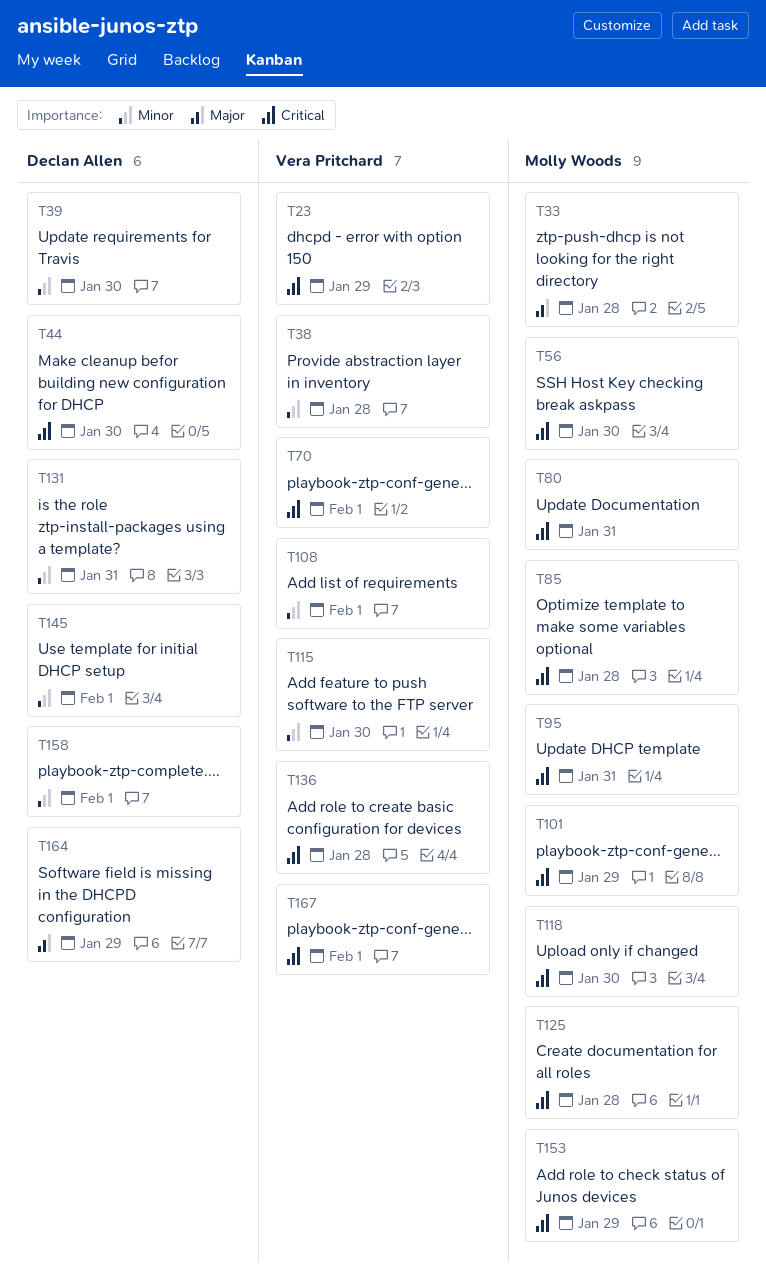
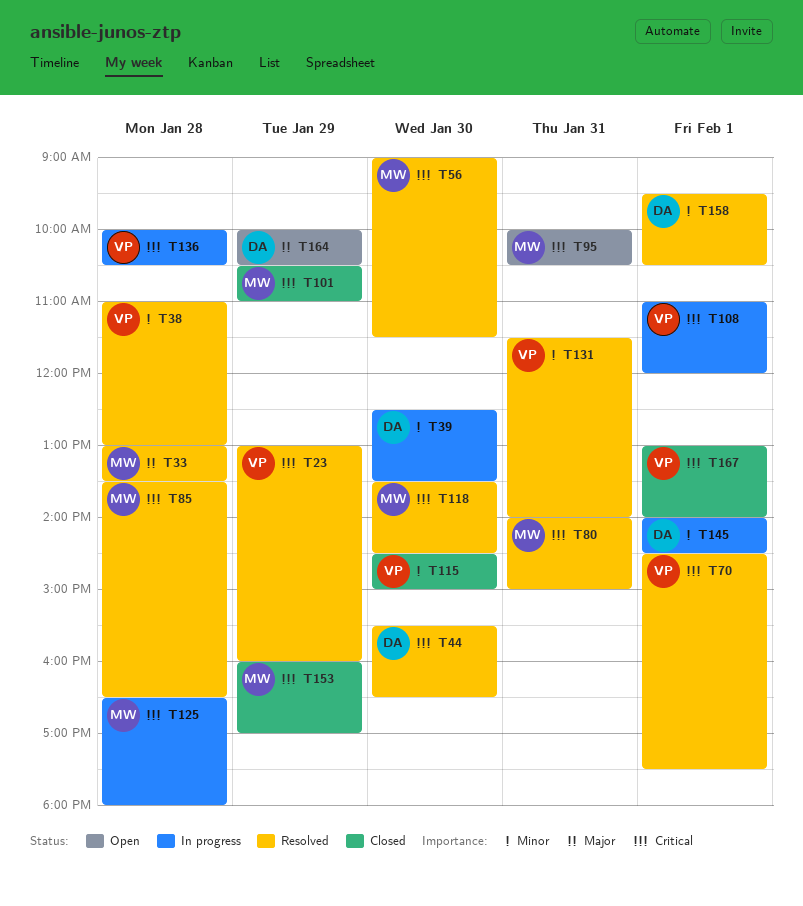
T108, priority: Minor -> Critical
T131, owner: Declan Allen -> Vera Pritchard

